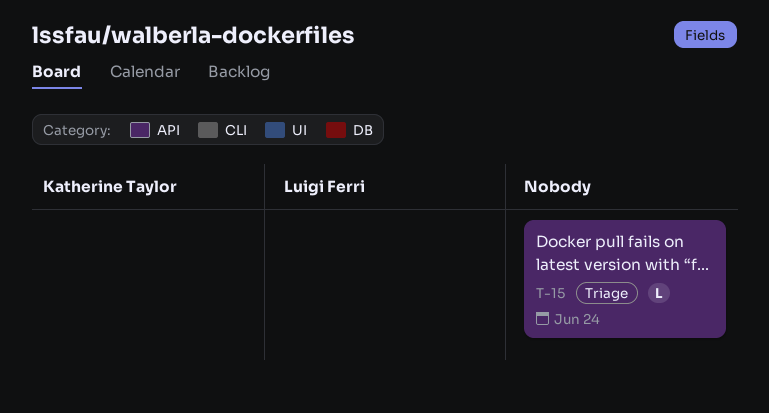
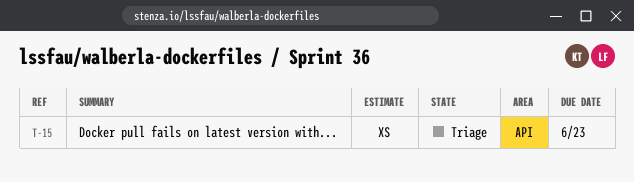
T-15, estimate: L -> XS
T-15, due: Jun 24 -> Jun 23

